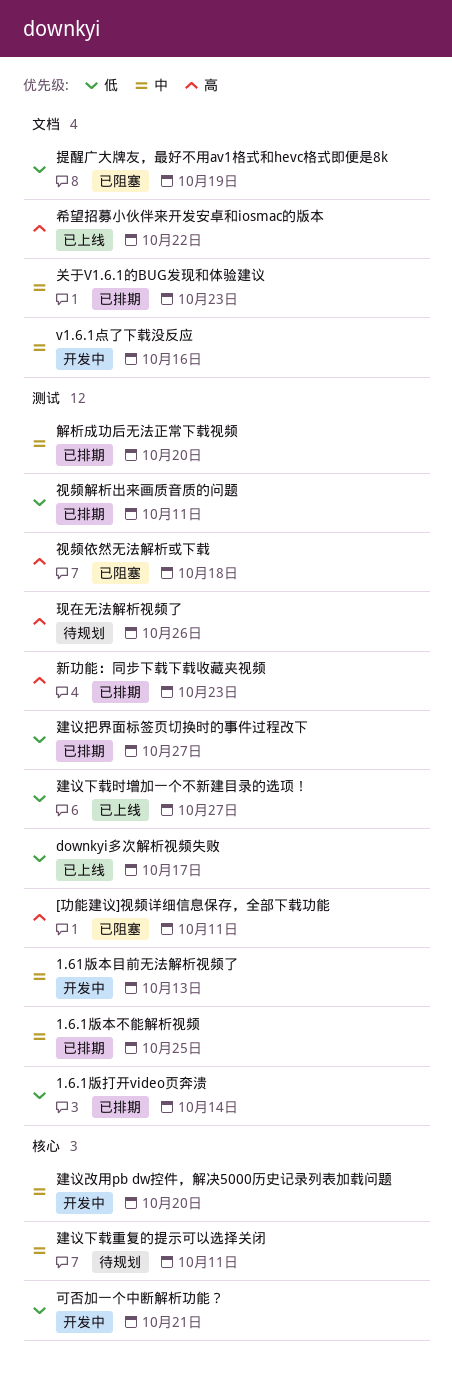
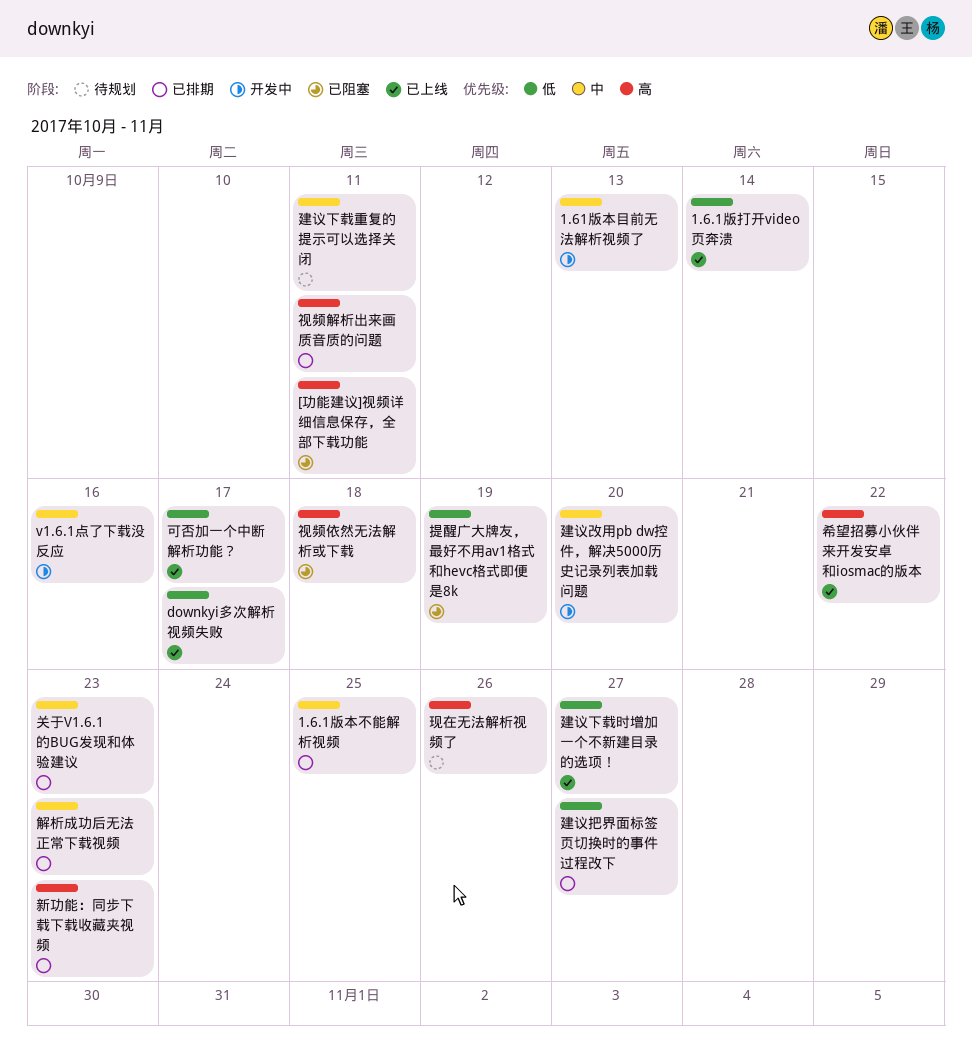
1.6.1版打开video页奔溃, status: 已排期 -> 已上线
可否加一个中断解析功能？, status: 开发中 -> 已上线
可否加一个中断解析功能？, due: Oct 21 -> Oct 17
视频解析出来画质音质的问题, priority: 低 -> 高
解析成功后无法正常下载视频, due: Oct 20 -> Oct 23

